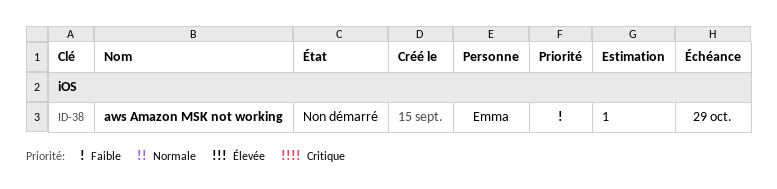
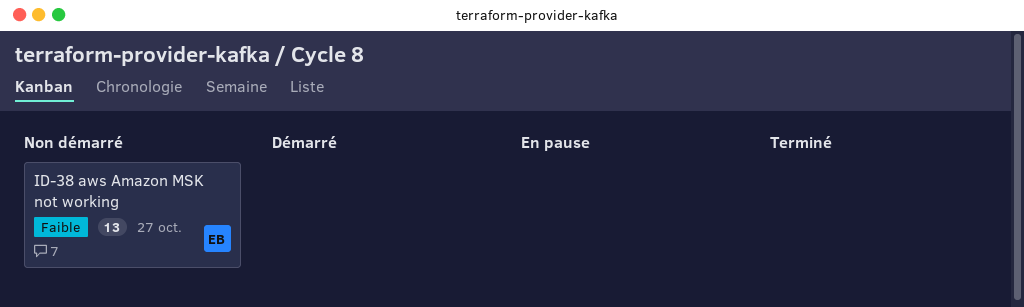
ID-38, estimate: 1 -> 13
ID-38, due: Oct 29 -> Oct 27

